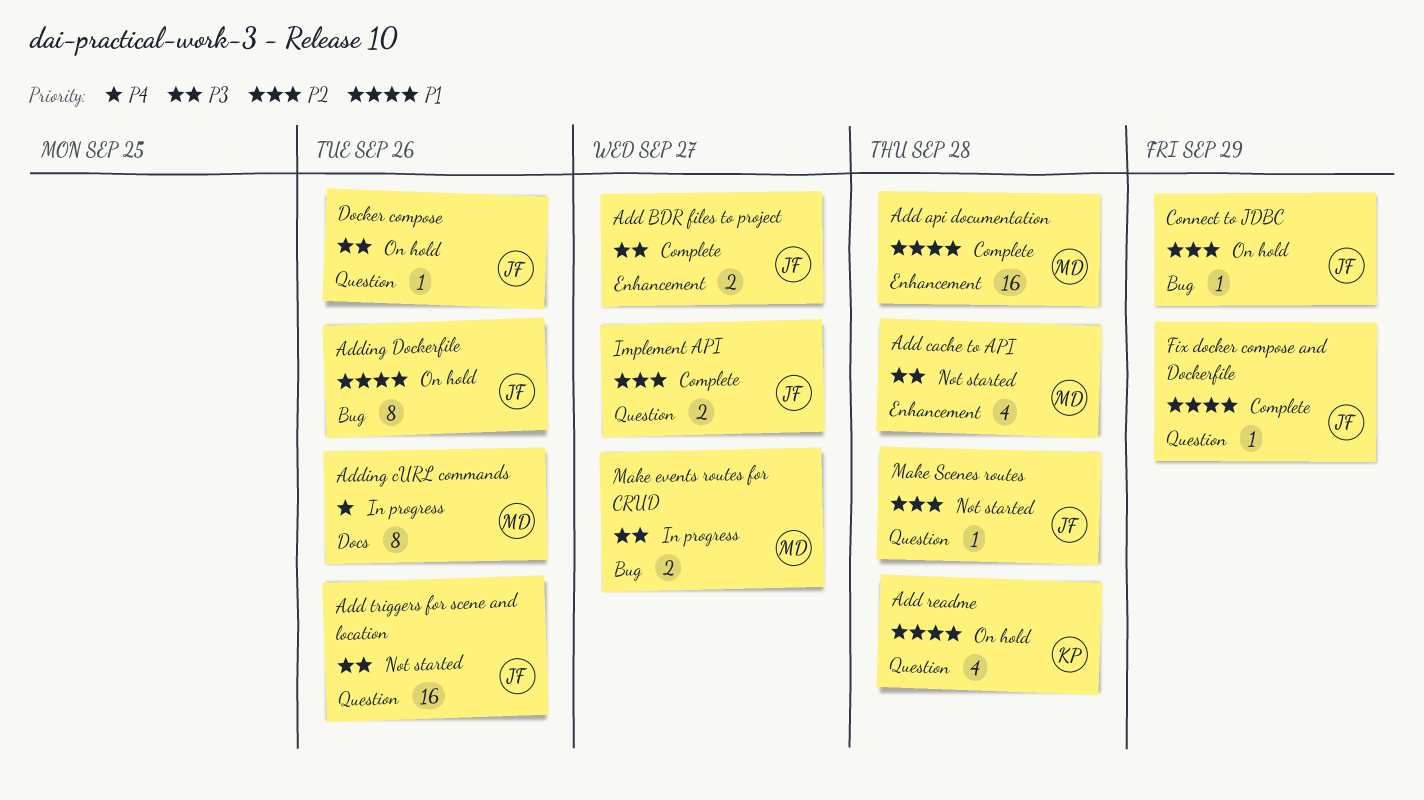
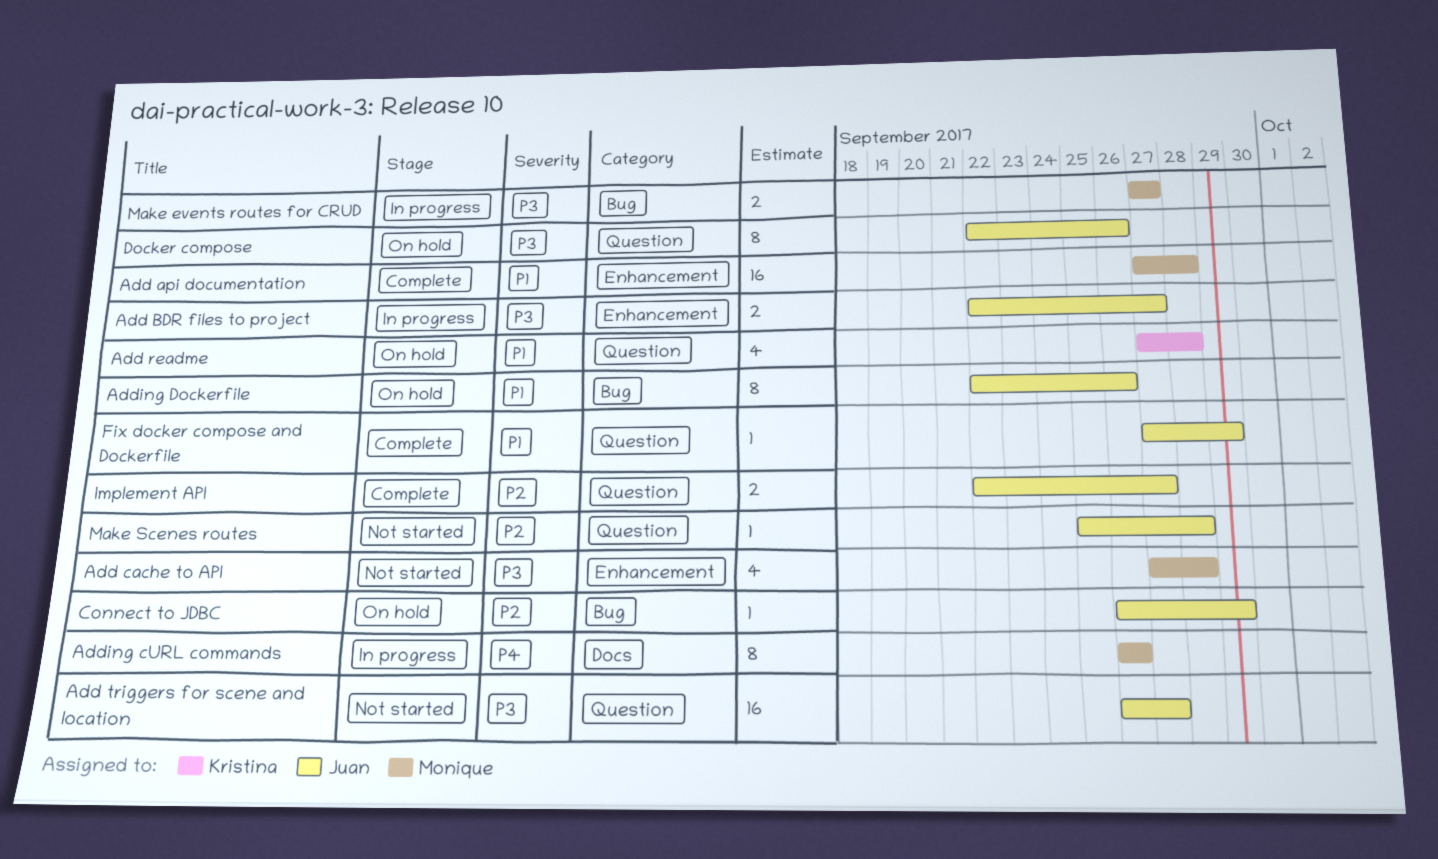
Add BDR files to project, status: Complete -> In progress
Add triggers for scene and location, due: Sep 26 -> Sep 27
Docker compose, estimate: 1 -> 8

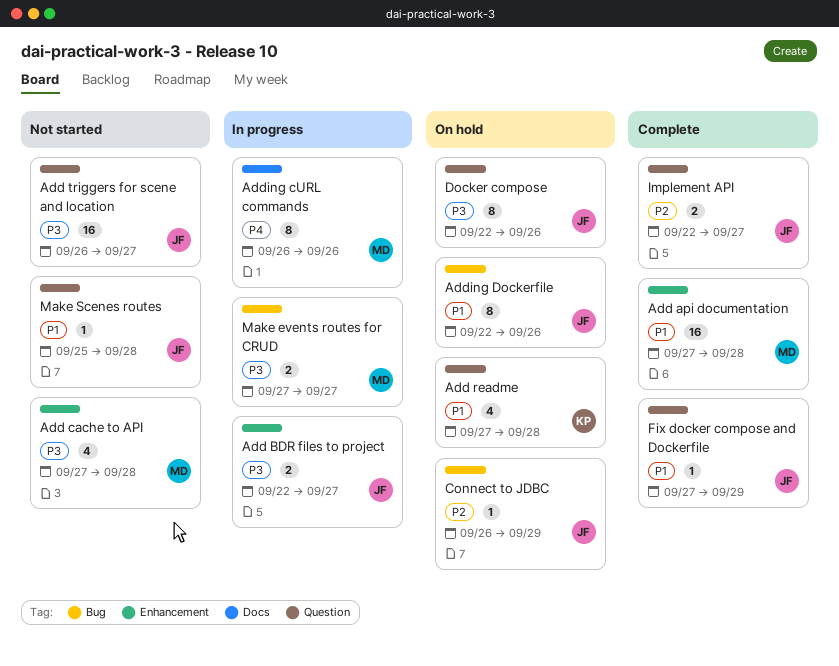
Make Scenes routes, priority: P2 -> P1

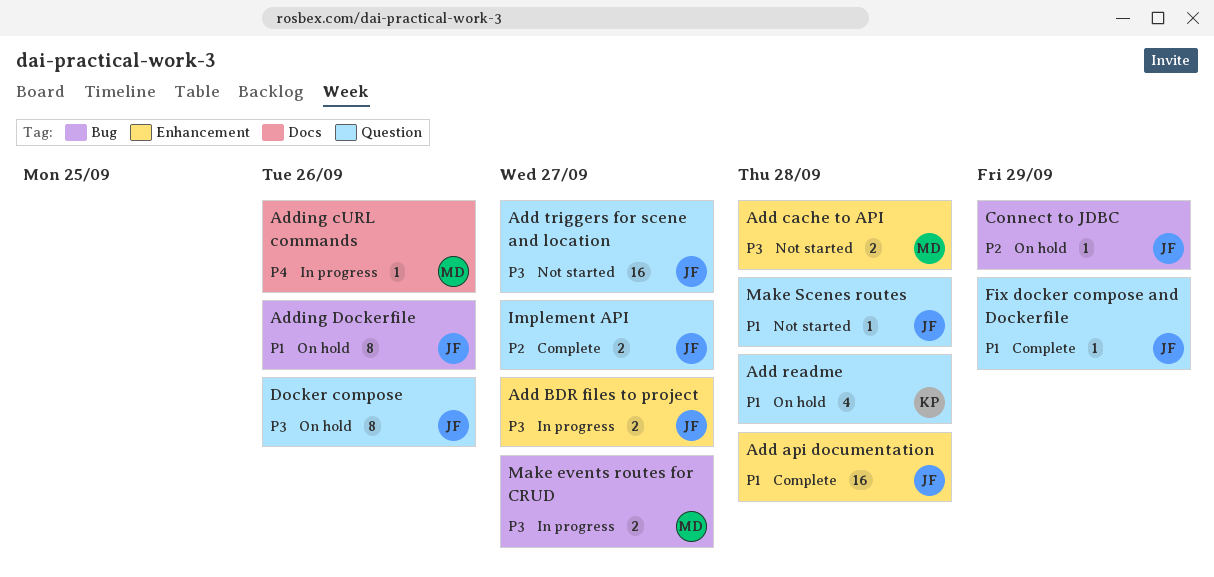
Add api documentation, owner: MD -> JF
Add cache to API, estimate: 4 -> 2
Adding cURL commands, estimate: 8 -> 1

